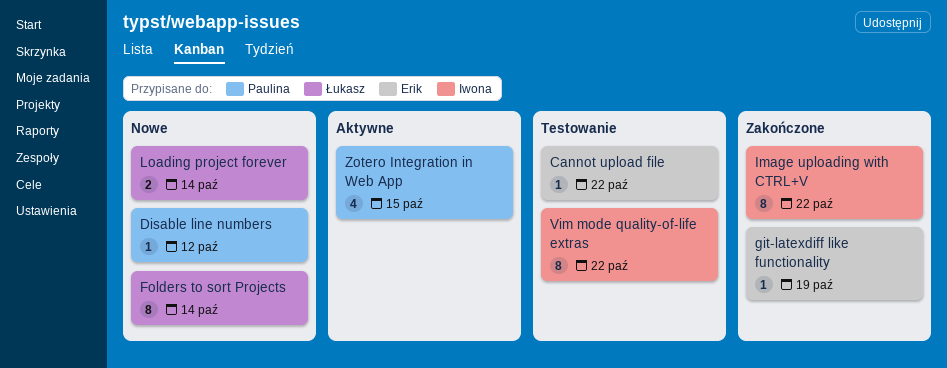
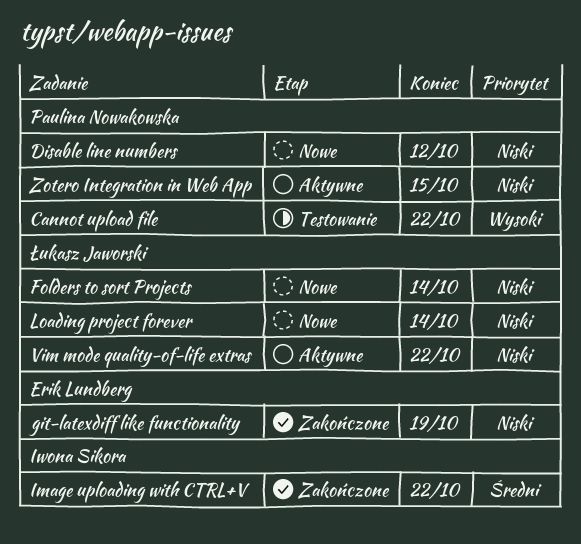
Cannot upload file, owner: Erik Lundberg -> Paulina Nowakowska
Vim mode quality-of-life extras, status: Testowanie -> Aktywne
Vim mode quality-of-life extras, owner: Iwona Sikora -> Łukasz Jaworski

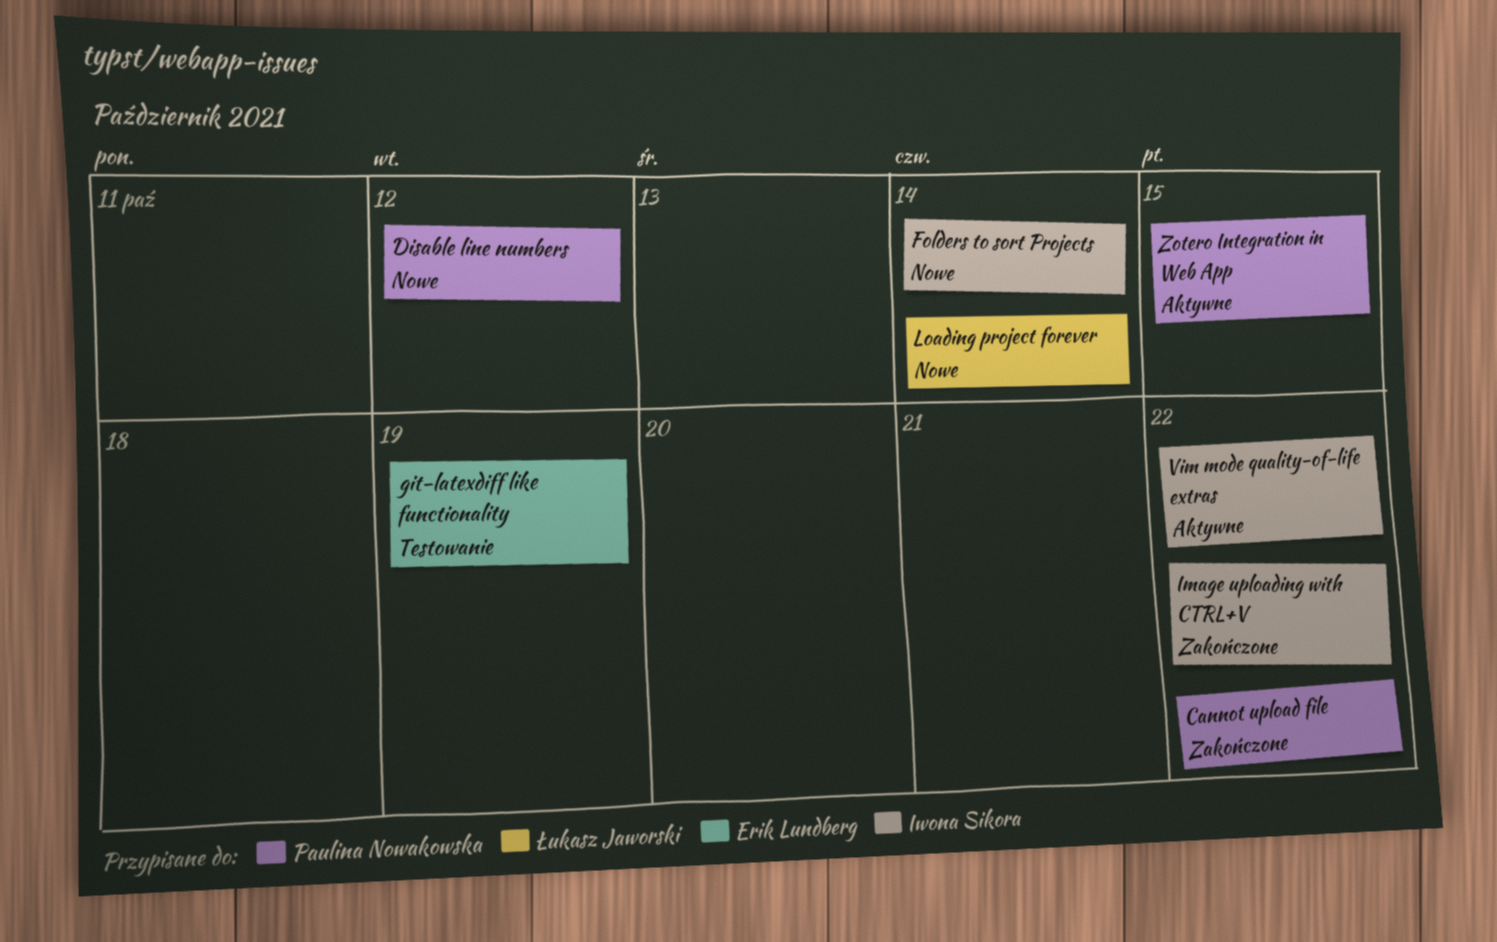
Cannot upload file, status: Testowanie -> Zakończone
Folders to sort Projects, owner: Łukasz Jaworski -> Iwona Sikora
git-latexdiff like functionality, status: Zakończone -> Testowanie
Vim mode quality-of-life extras, owner: Łukasz Jaworski -> Iwona Sikora

